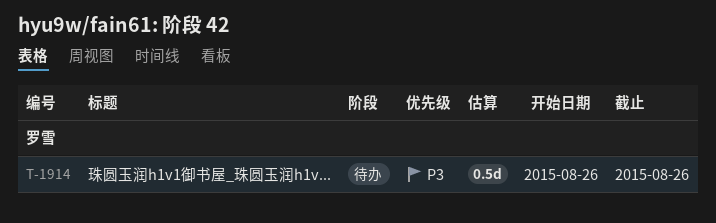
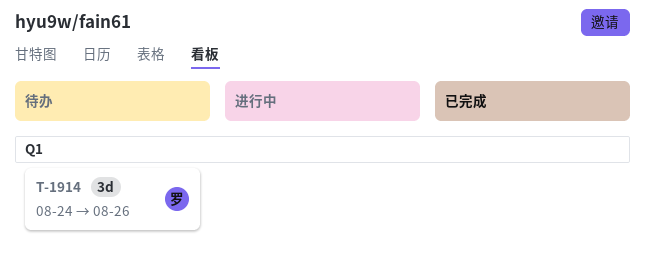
T-1914, estimate: 0.5d -> 3d
T-1914, start: Aug 26 -> Aug 24

